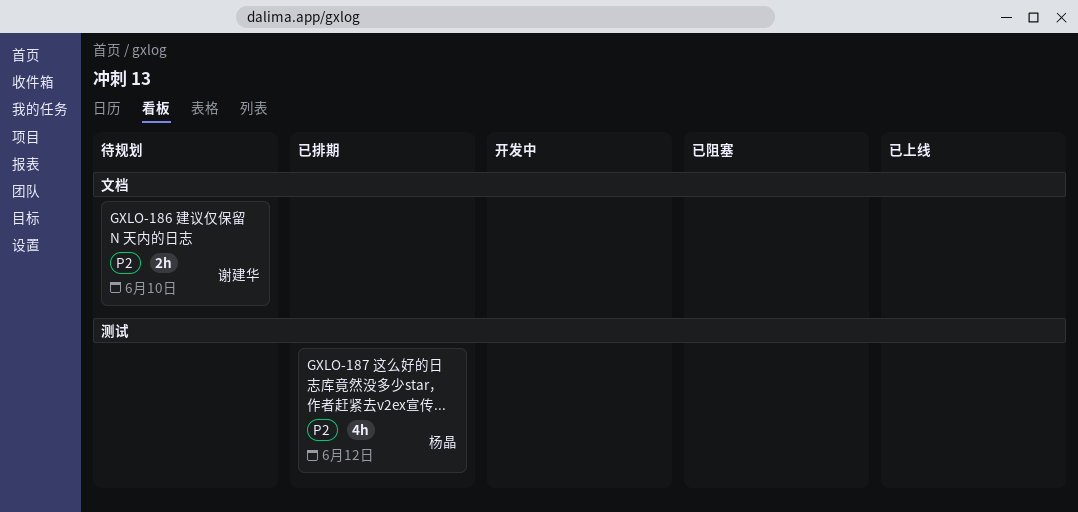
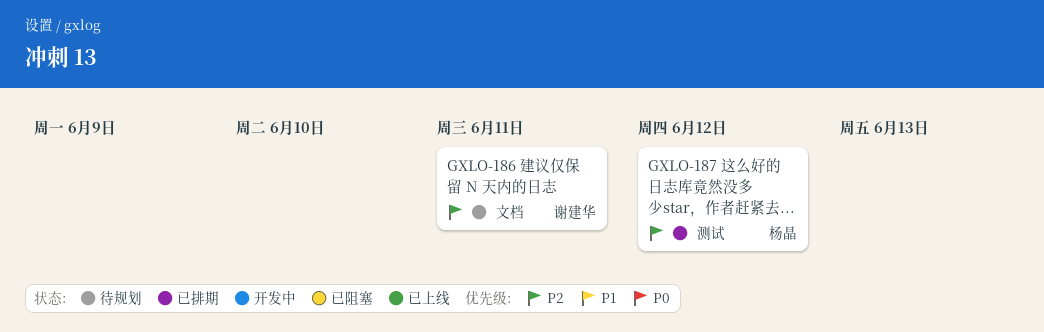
GXLO-186, due: Jun 10 -> Jun 11

